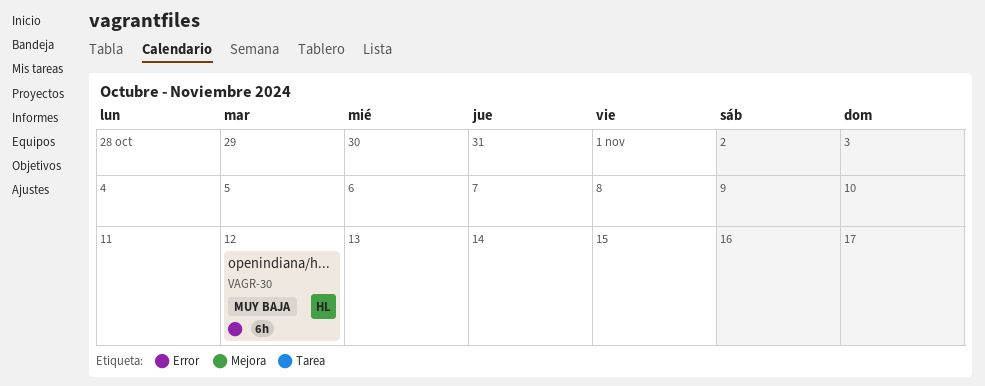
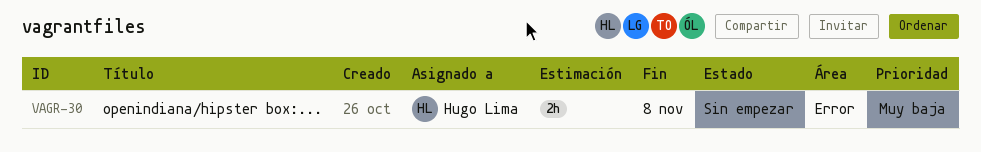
VAGR-30, estimate: 6h -> 2h
VAGR-30, due: Nov 12 -> Nov 8

